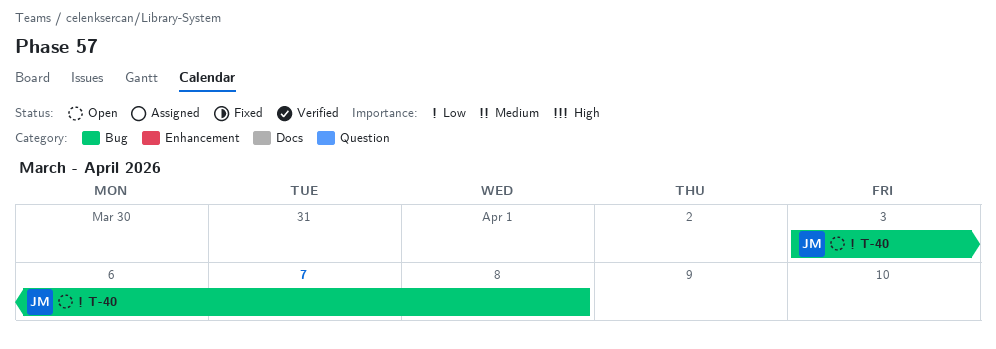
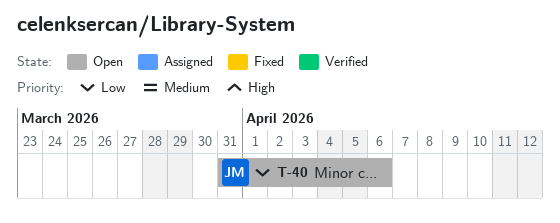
T-40, start: Apr 3 -> Mar 31
T-40, due: Apr 8 -> Apr 6

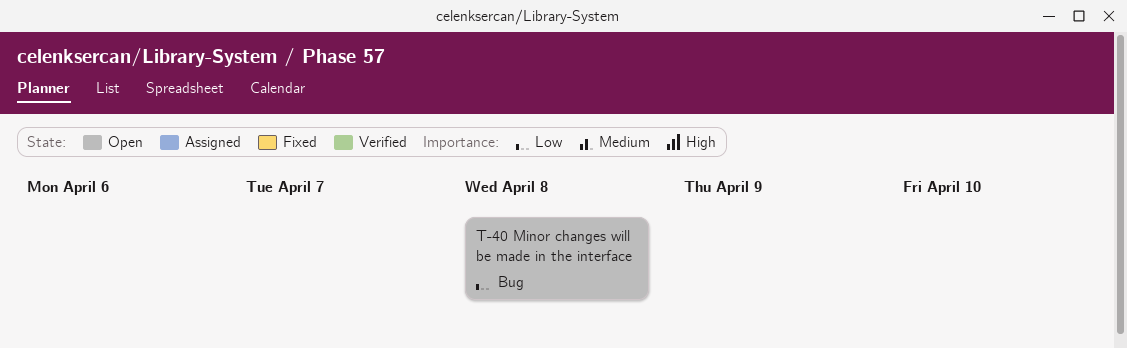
T-40, due: Apr 6 -> Apr 8

